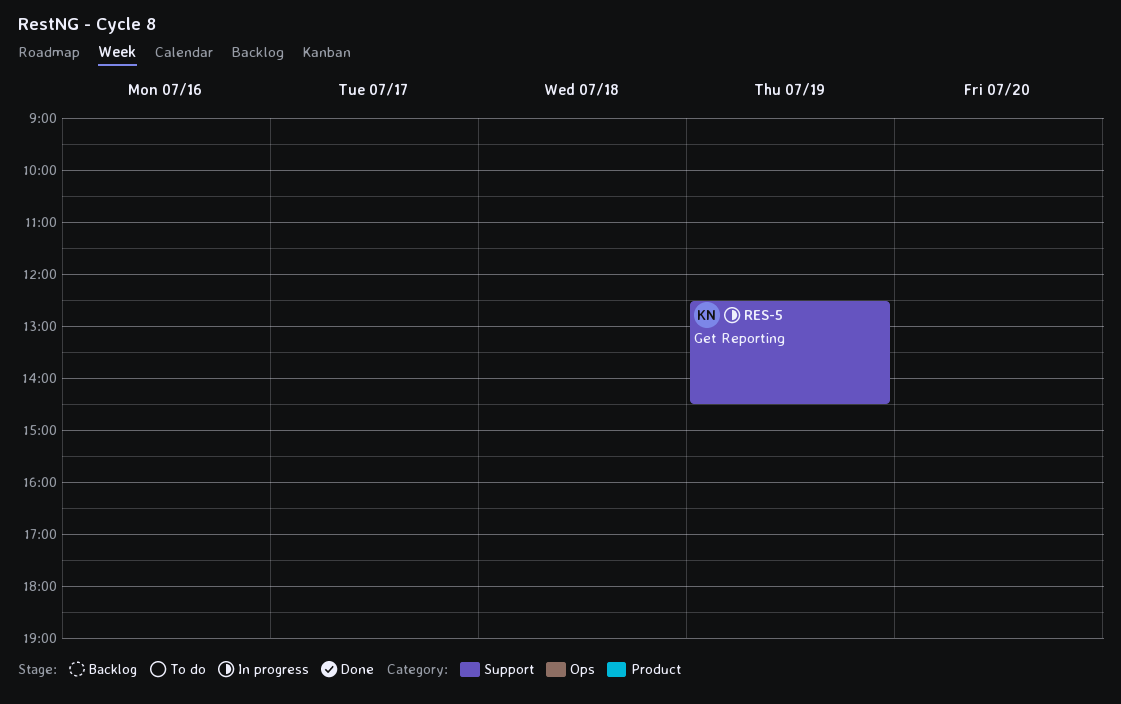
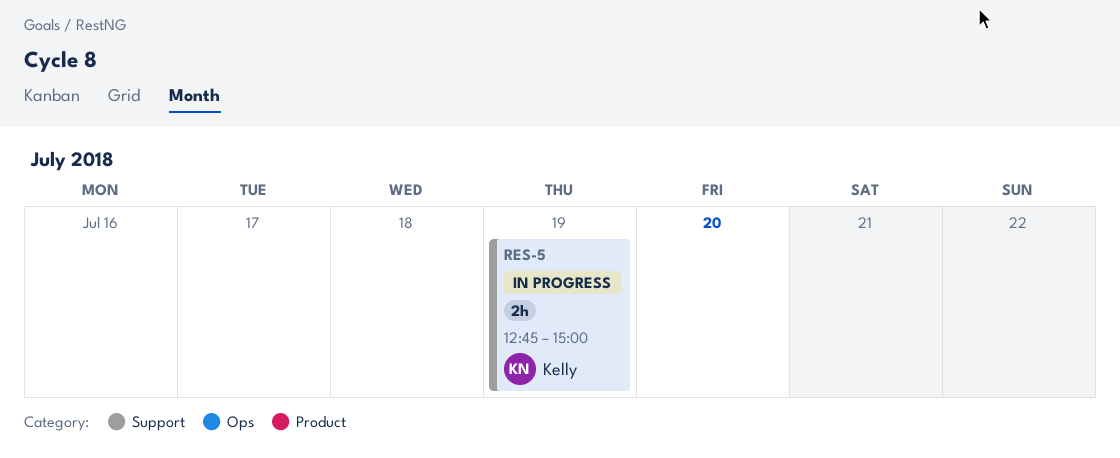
RES-5, begins: 12:30 -> 12:45
RES-5, ends: 14:30 -> 15:00

